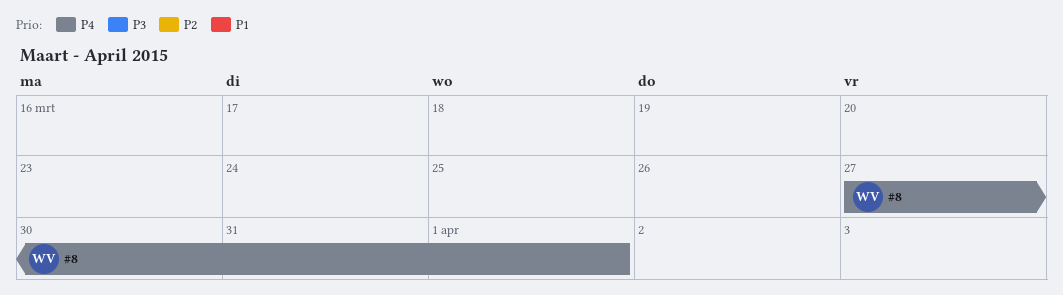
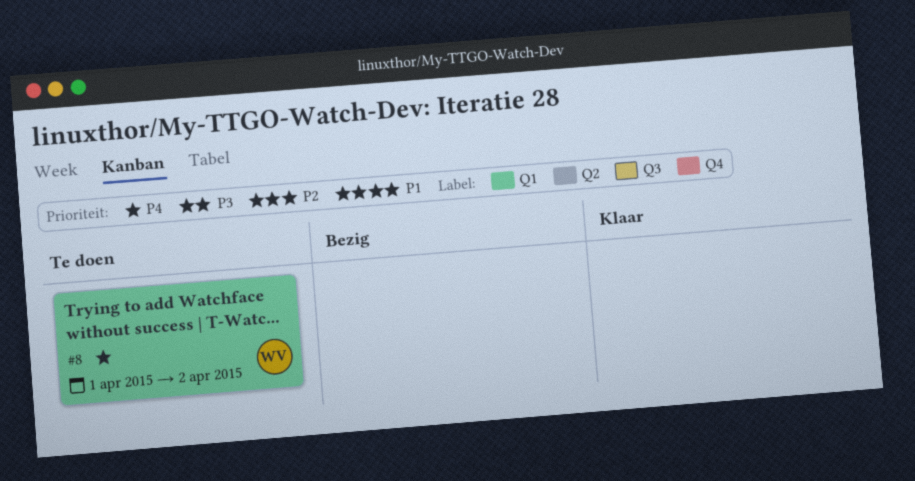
#8, start: Mar 27 -> Apr 1
#8, due: Apr 1 -> Apr 2

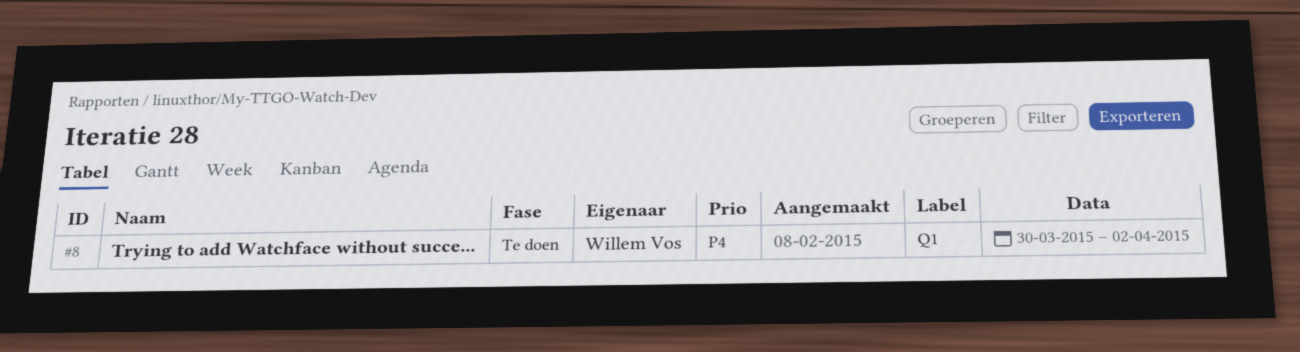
#8, start: Apr 1 -> Mar 30

